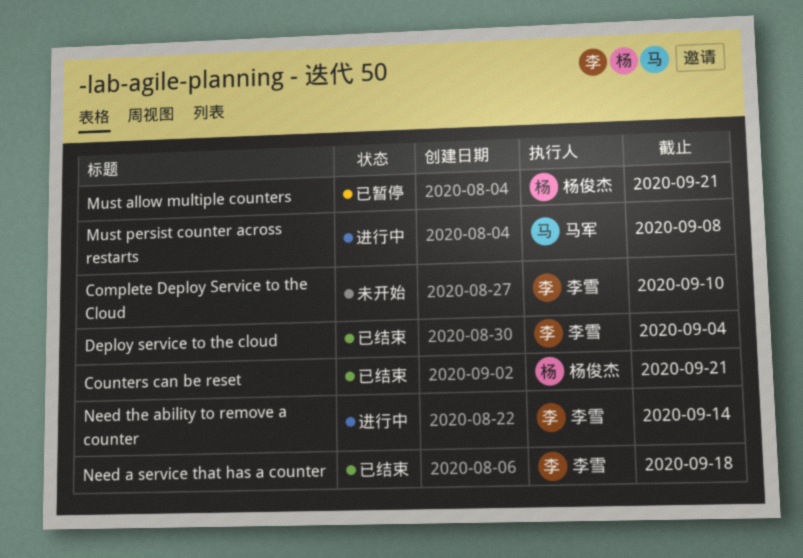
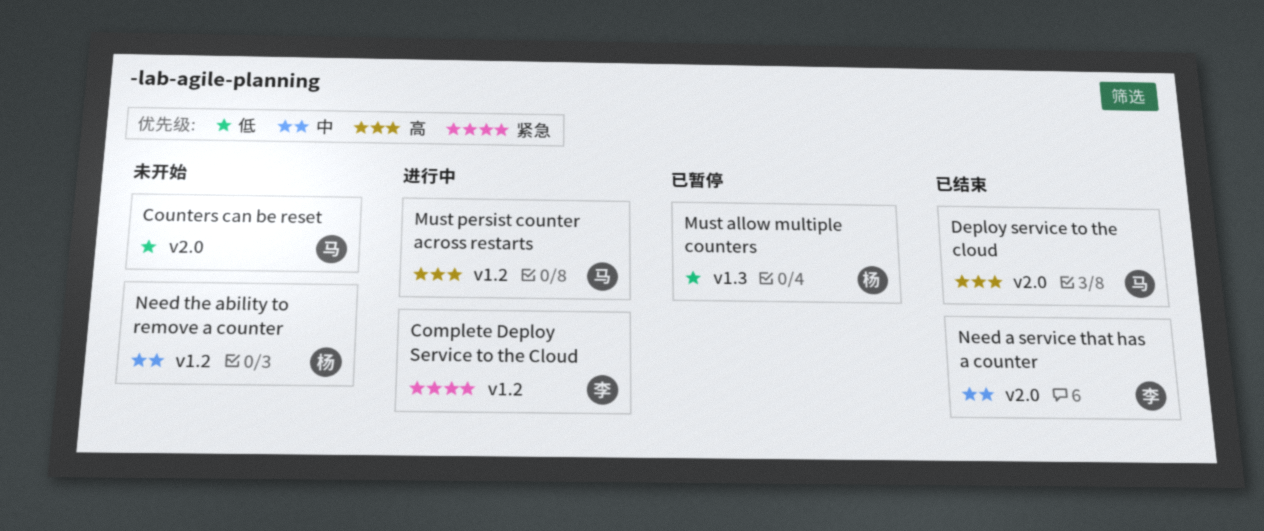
Complete Deploy Service to the Cloud, status: 未开始 -> 进行中
Counters can be reset, status: 已结束 -> 未开始
Counters can be reset, owner: 杨俊杰 -> 马军
Deploy service to the cloud, owner: 李雪 -> 马军
Need the ability to remove a counter, status: 进行中 -> 未开始
Need the ability to remove a counter, owner: 李雪 -> 杨俊杰

